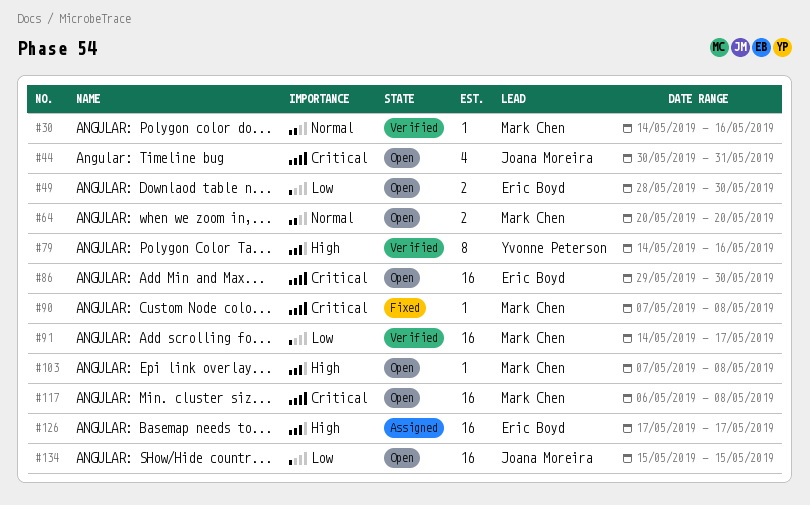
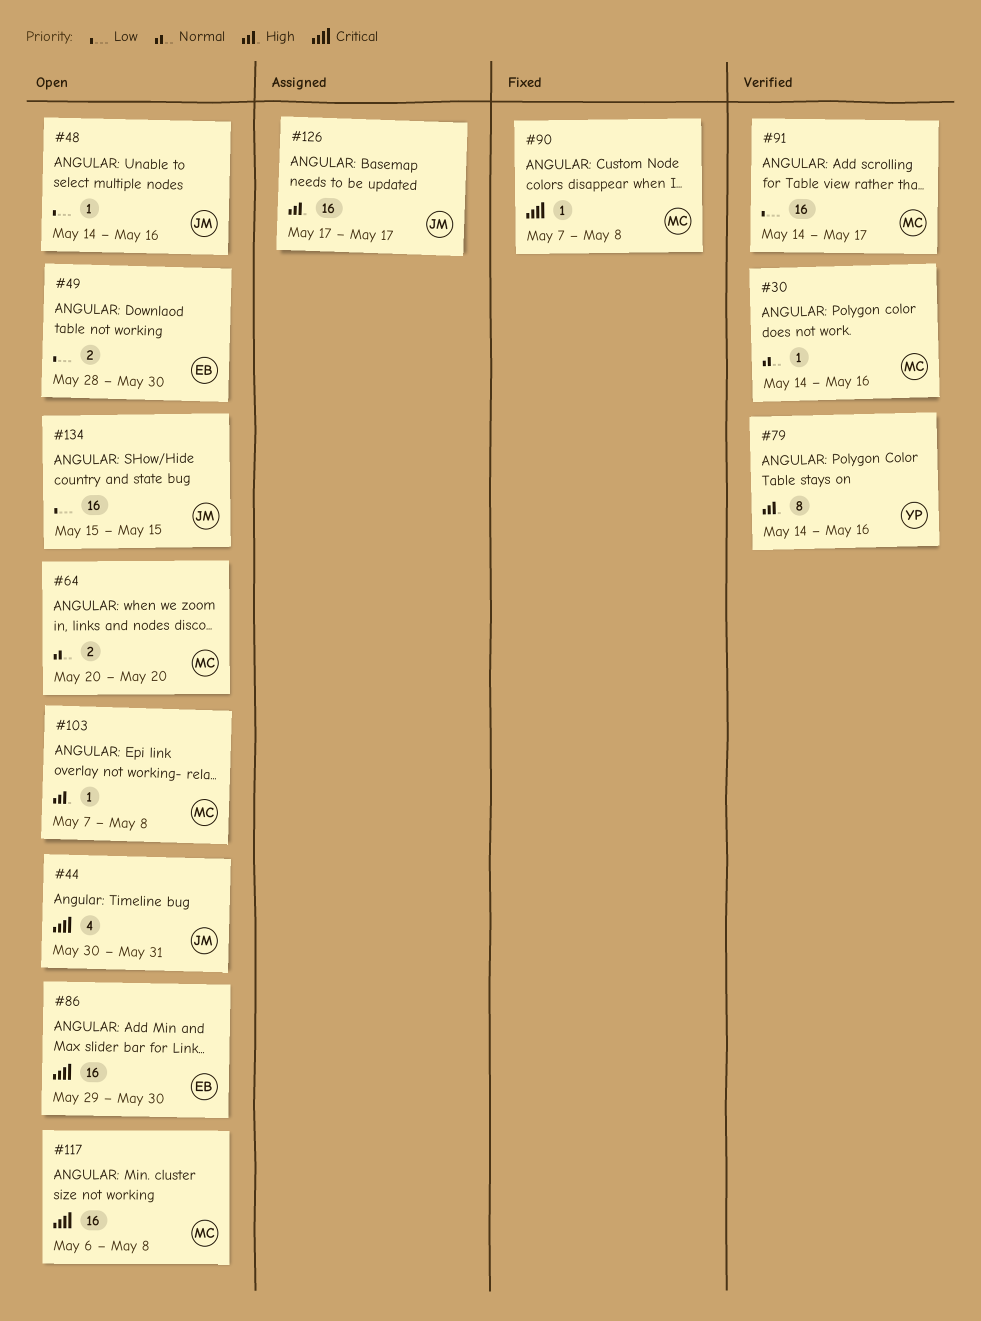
#48: none -> present
#126, owner: Eric Boyd -> Joana Moreira

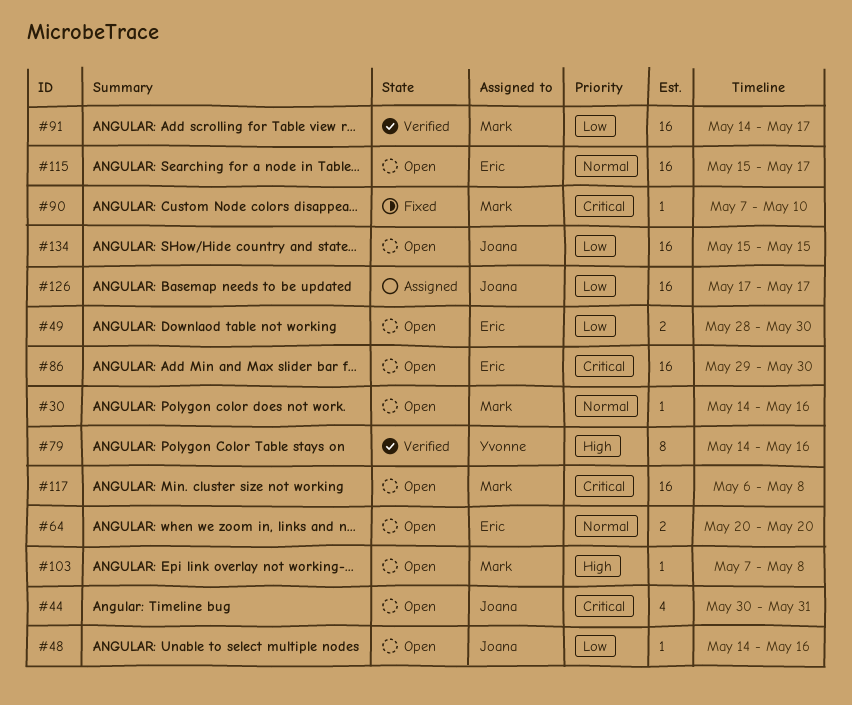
#30, status: Verified -> Open
#64, owner: Mark -> Eric
#90, due: May 8 -> May 10
#115: none -> present
#126, priority: High -> Low

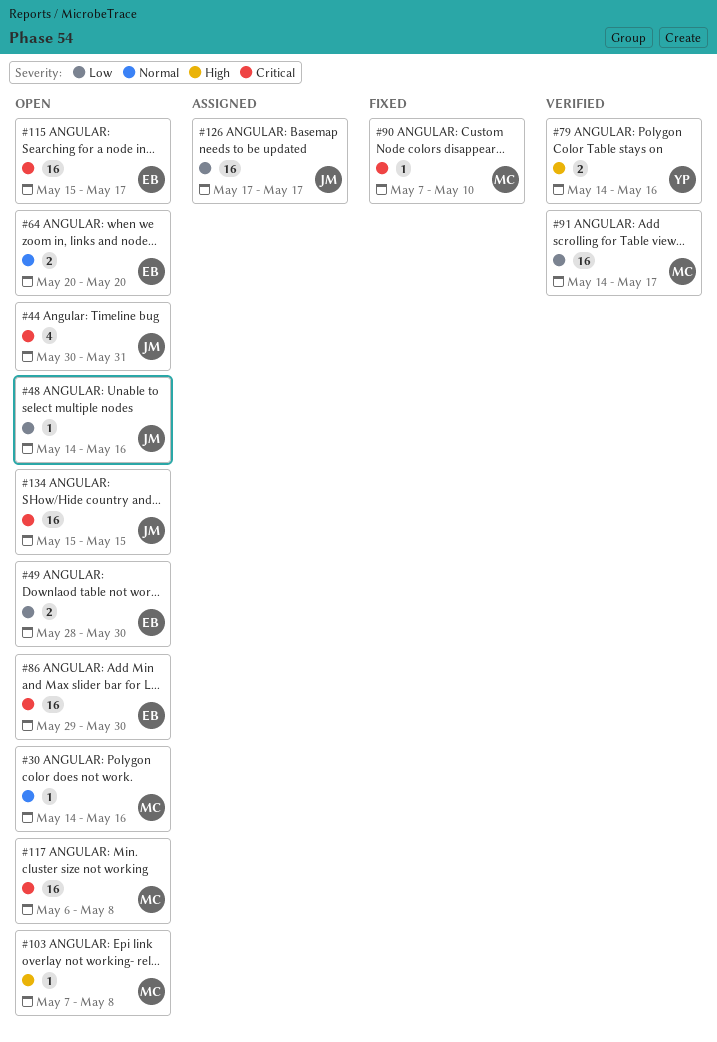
#79, estimate: 8 -> 2
#115, priority: Normal -> Critical
#134, priority: Low -> Critical

